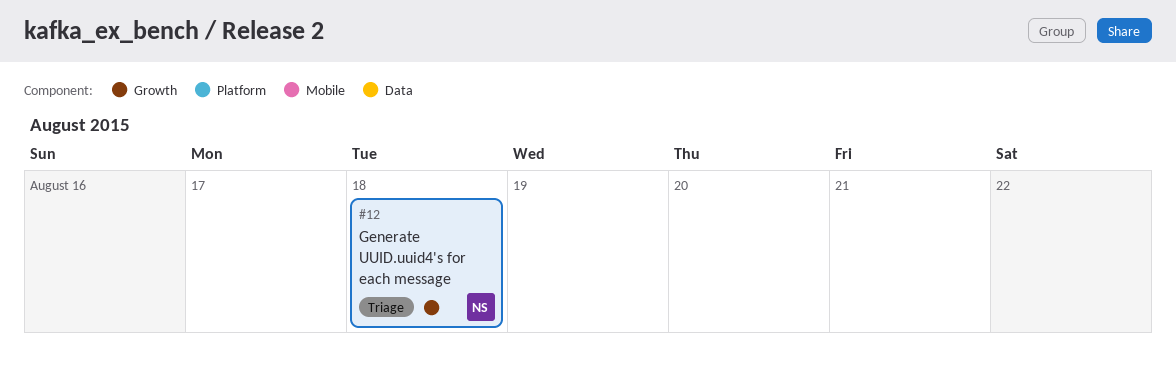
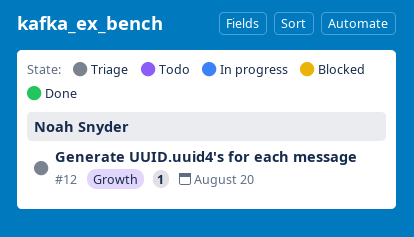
#12, due: Aug 18 -> Aug 20

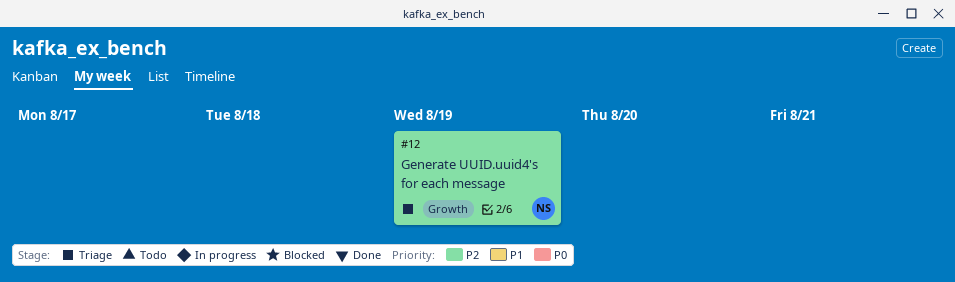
#12, due: Aug 20 -> Aug 19

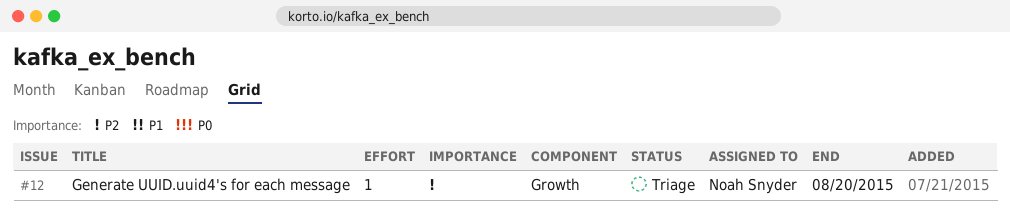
#12, due: Aug 19 -> Aug 20

